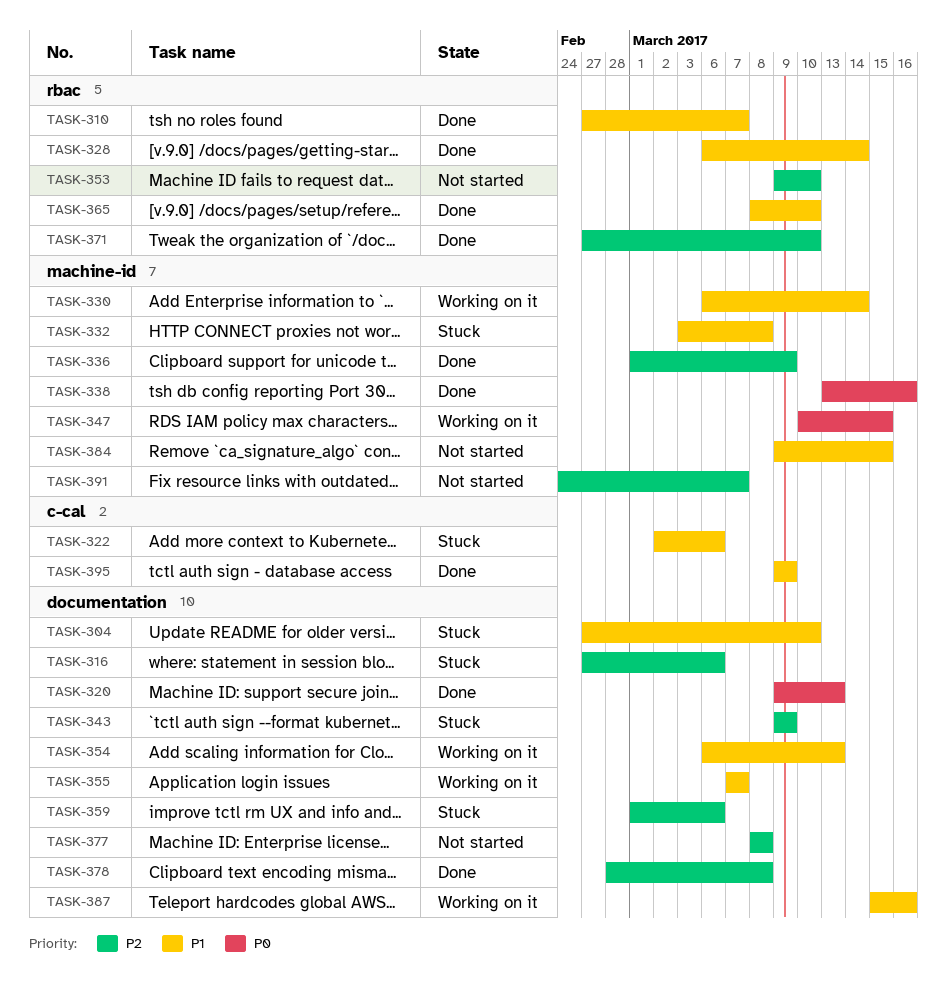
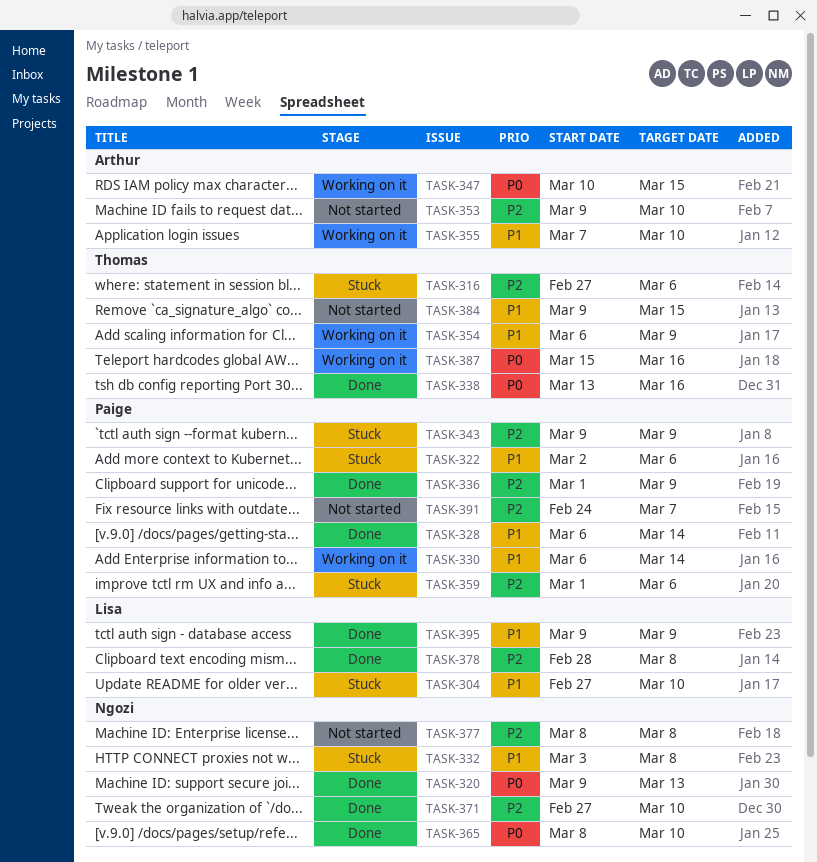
TASK-310: present -> none
TASK-354, due: Mar 13 -> Mar 9
TASK-355, due: Mar 7 -> Mar 10
TASK-365, priority: P1 -> P0
TASK-387, priority: P1 -> P0

